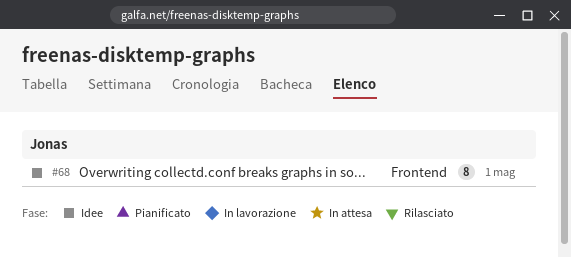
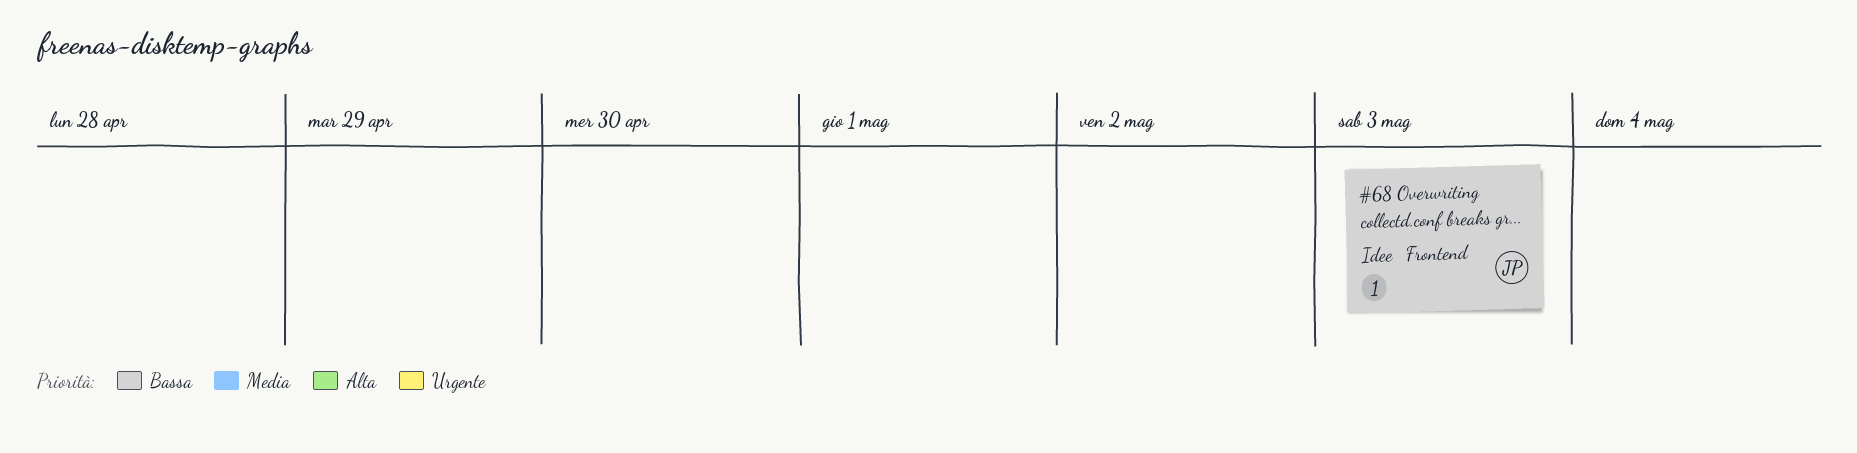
#68, estimate: 8 -> 1
#68, due: May 1 -> May 3

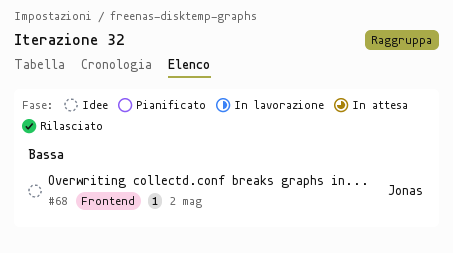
#68, due: May 3 -> May 2

